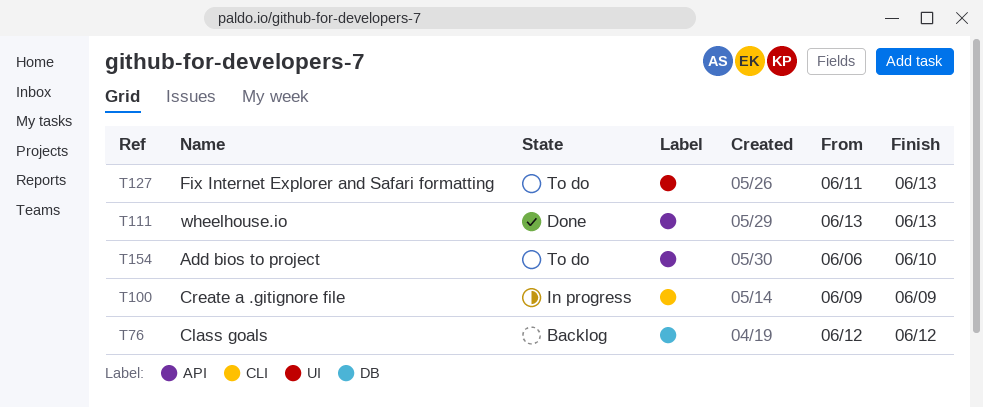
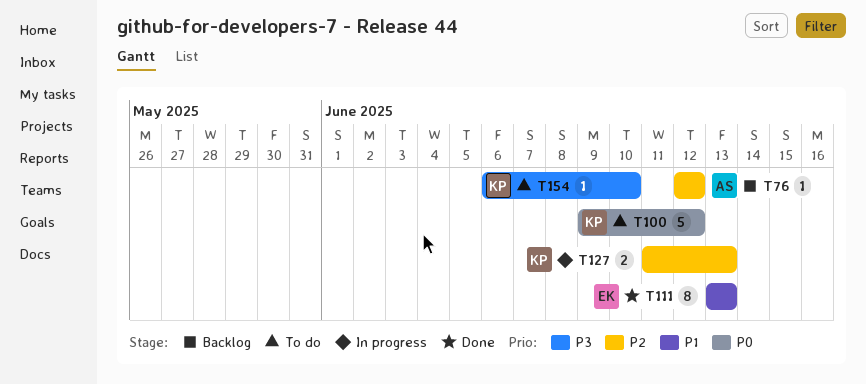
T100, status: In progress -> To do
T100, due: Jun 9 -> Jun 12
T127, status: To do -> In progress

